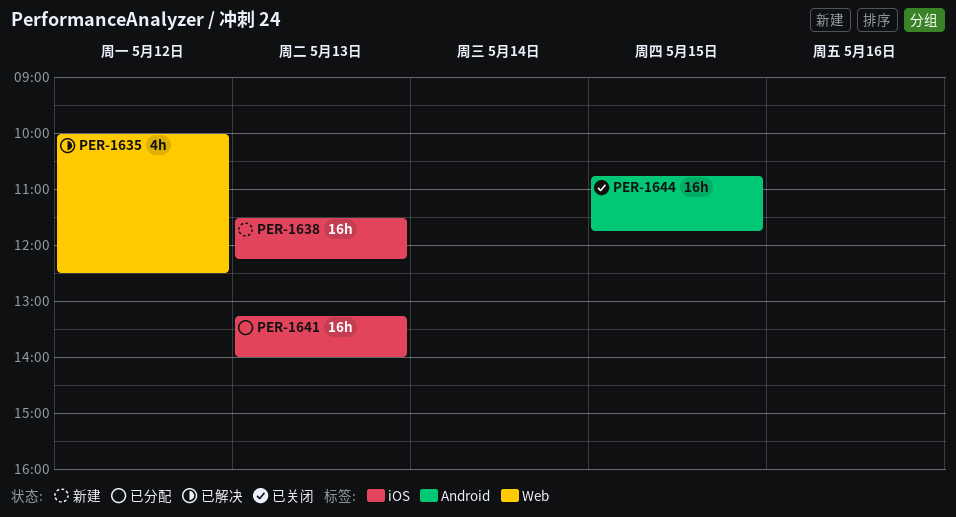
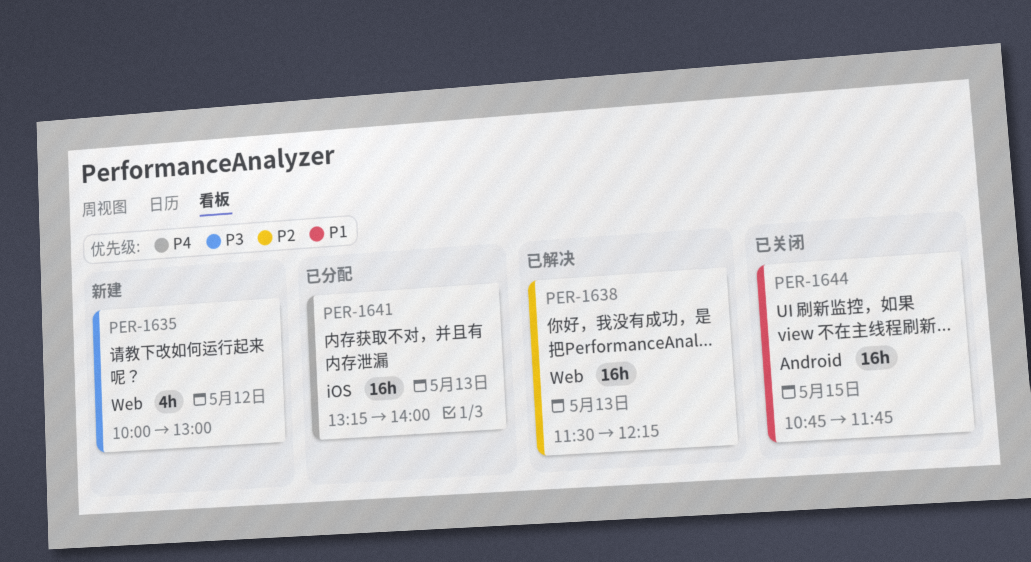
PER-1635, status: 已解决 -> 新建
PER-1635, ends: 12:30 -> 13:00
PER-1638, status: 新建 -> 已解决
PER-1638, label: iOS -> Web

